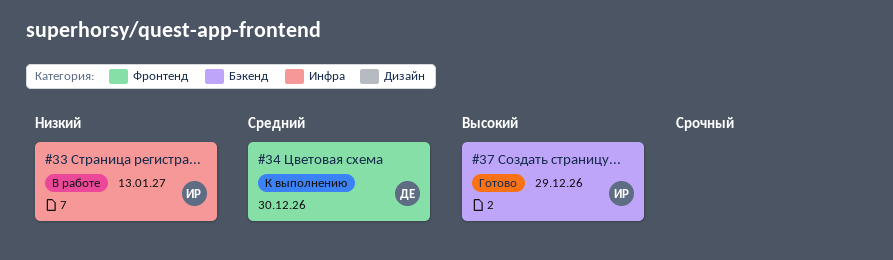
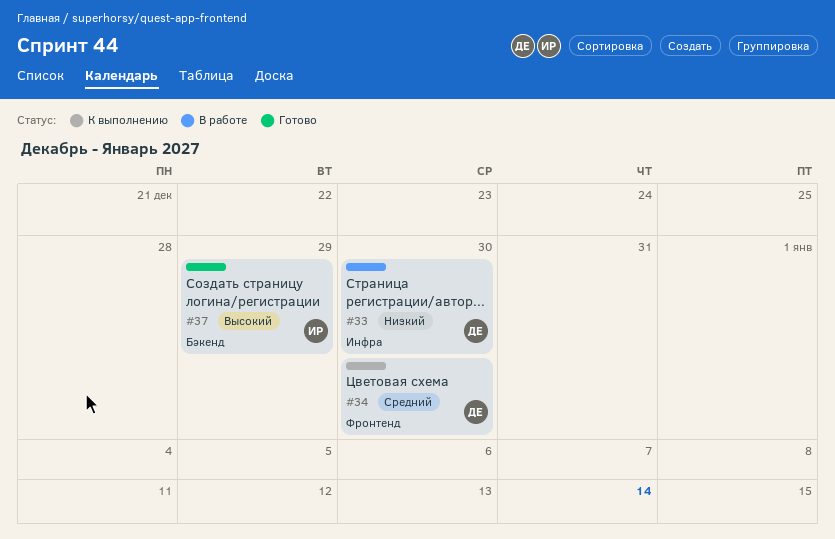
#33, owner: ИР -> ДЕ
#33, due: Jan 13 -> Dec 30

